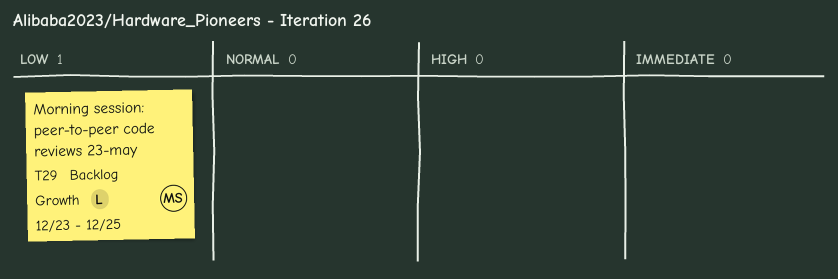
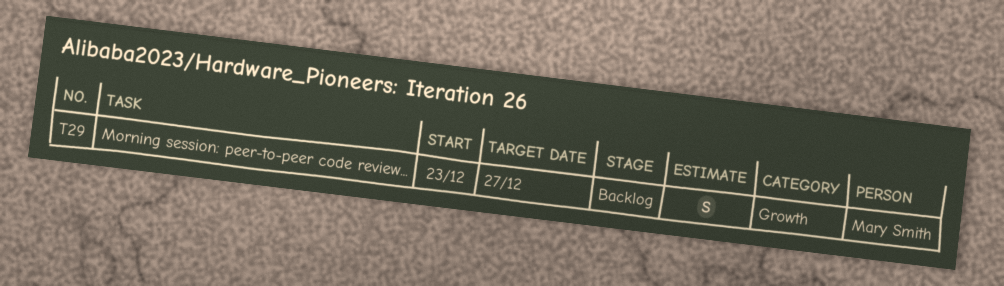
T29, estimate: L -> S
T29, due: Dec 25 -> Dec 27

